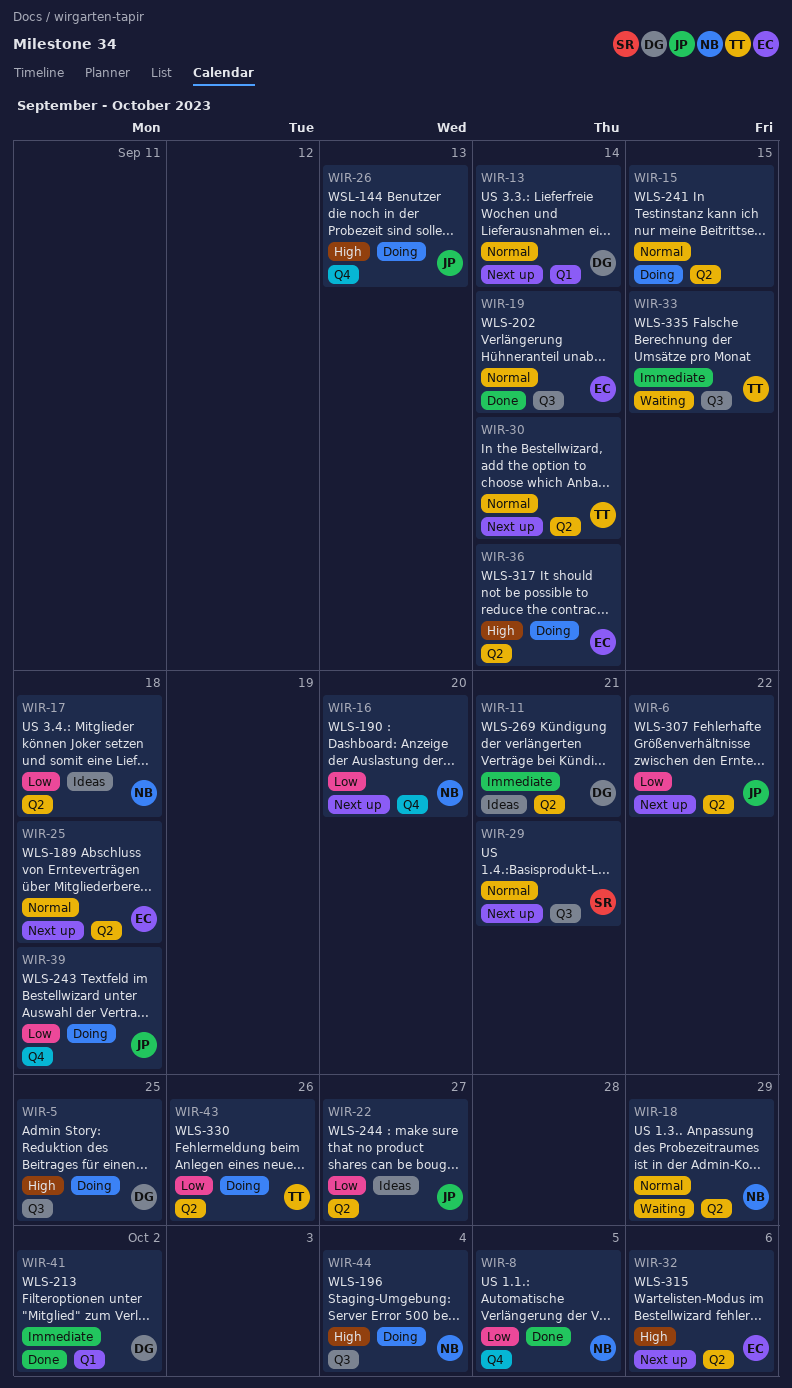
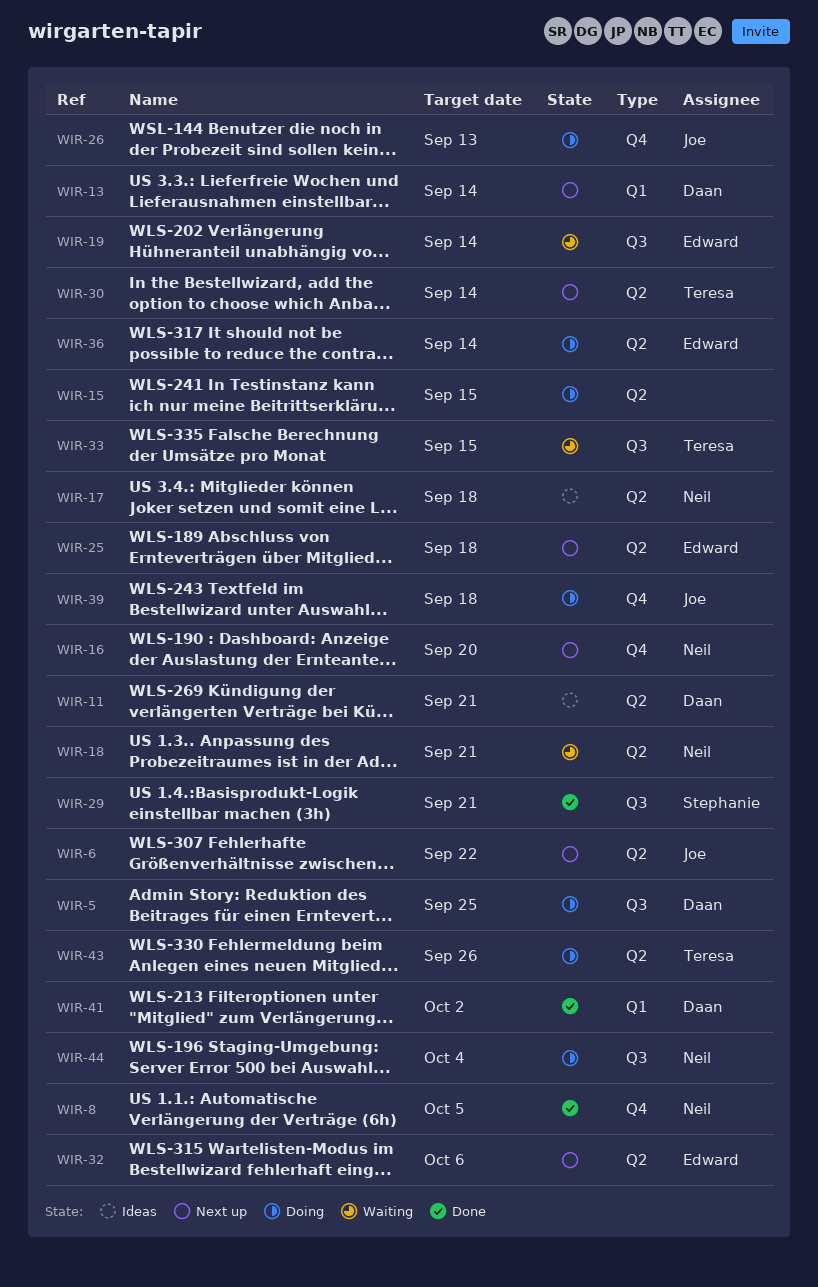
WIR-18, due: Sep 29 -> Sep 21
WIR-19, status: Done -> Waiting
WIR-22: present -> none
WIR-29, status: Next up -> Done

